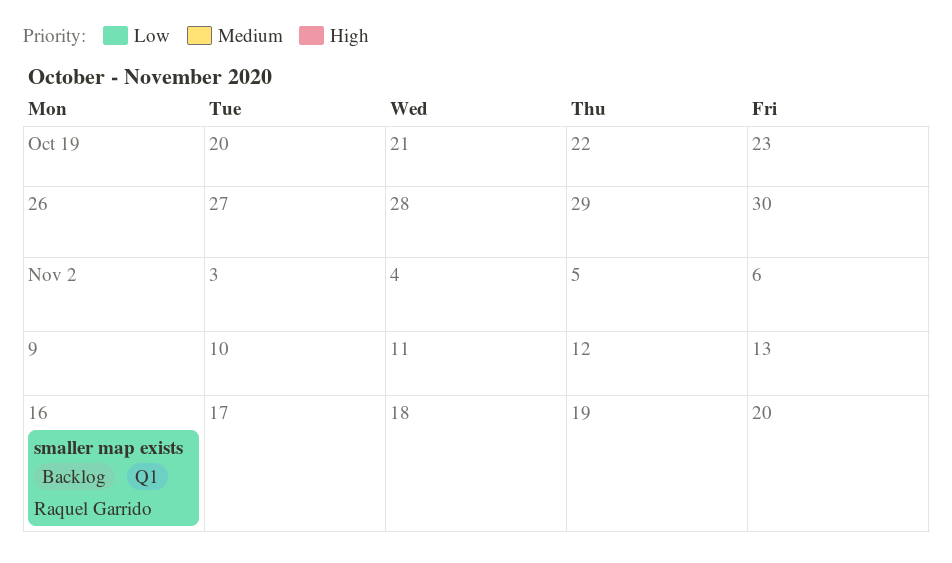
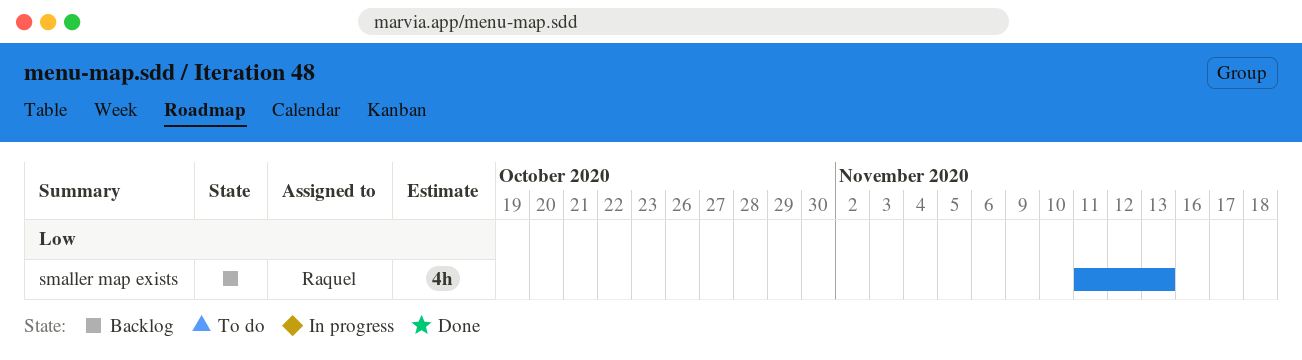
smaller map exists, due: Nov 16 -> Nov 13

